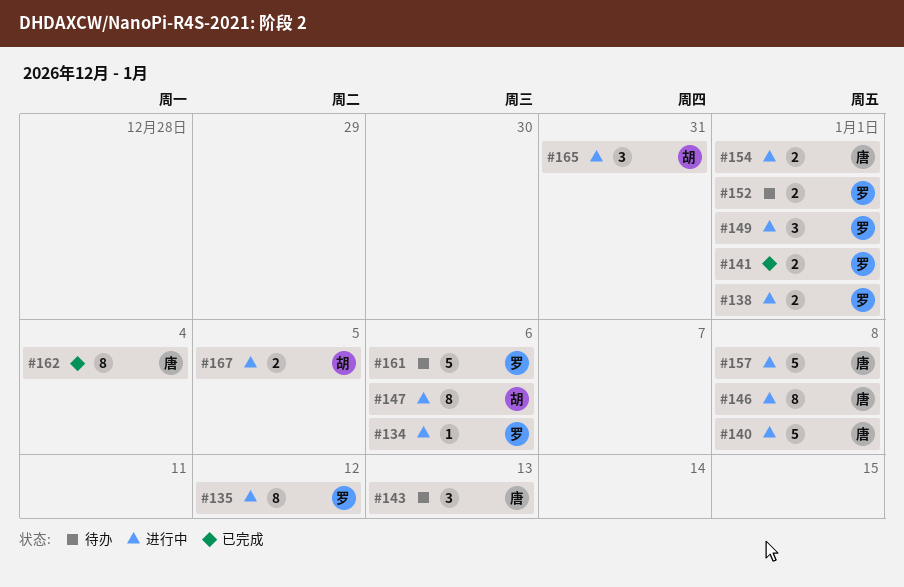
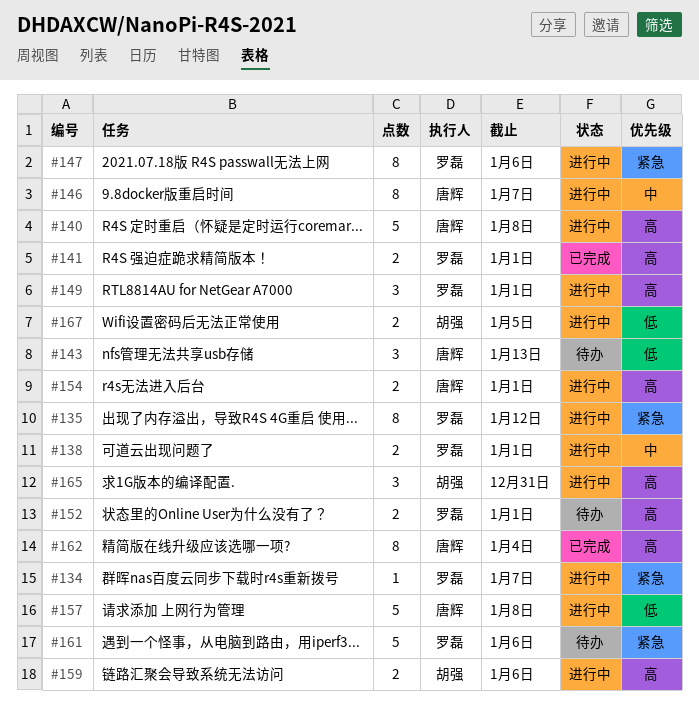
#134, due: Jan 6 -> Jan 7
#146, due: Jan 8 -> Jan 7
#147, owner: 胡强 -> 罗磊
#159: none -> present

